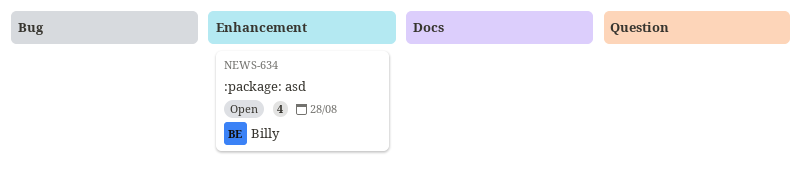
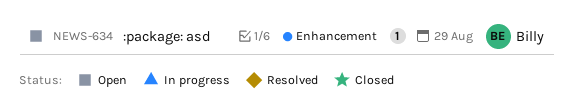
NEWS-634, estimate: 4 -> 1
NEWS-634, due: Aug 28 -> Aug 29

